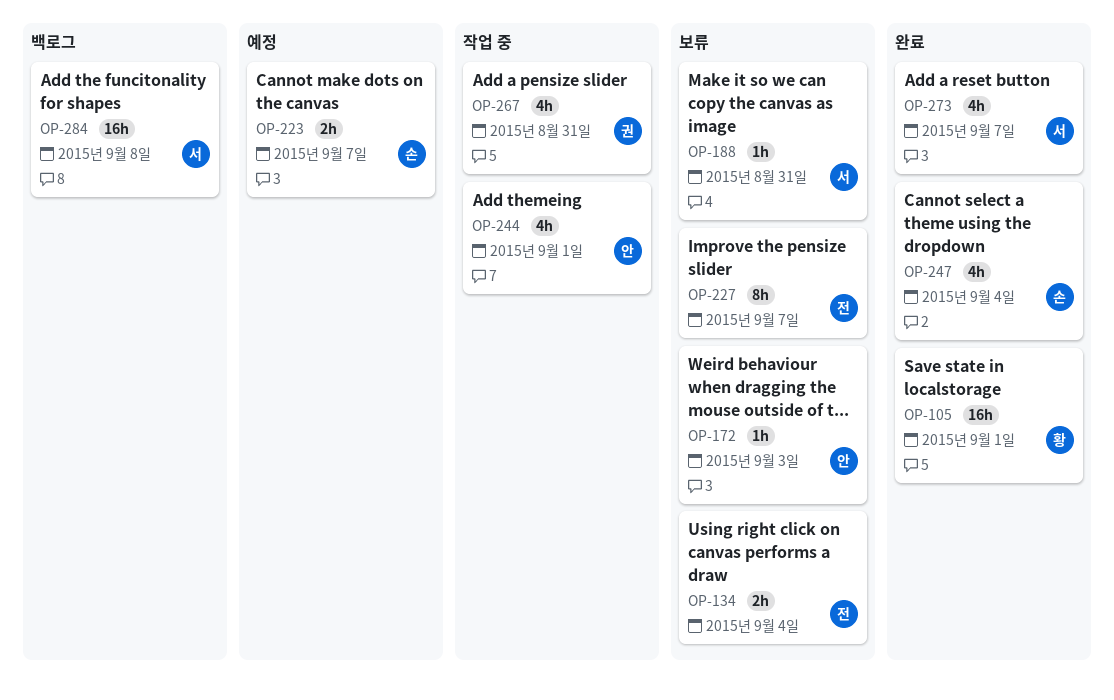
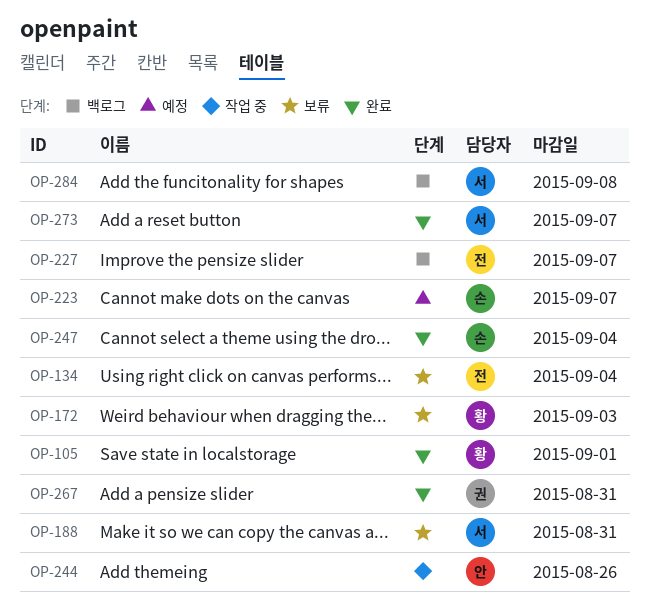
OP-172, owner: 안 -> 황
OP-227, status: 보류 -> 백로그
OP-244, due: Sep 1 -> Aug 26
OP-267, status: 작업 중 -> 완료

